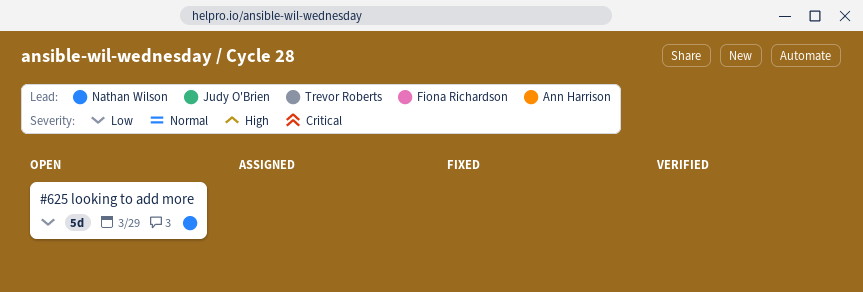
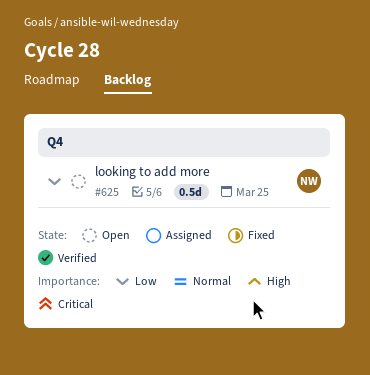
#625, estimate: 5d -> 0.5d
#625, due: Mar 29 -> Mar 25

